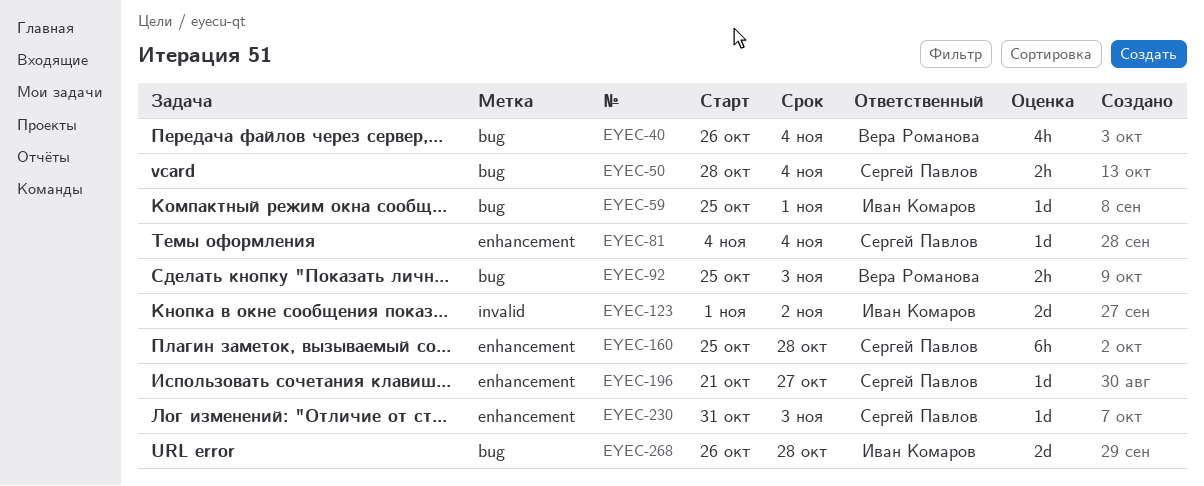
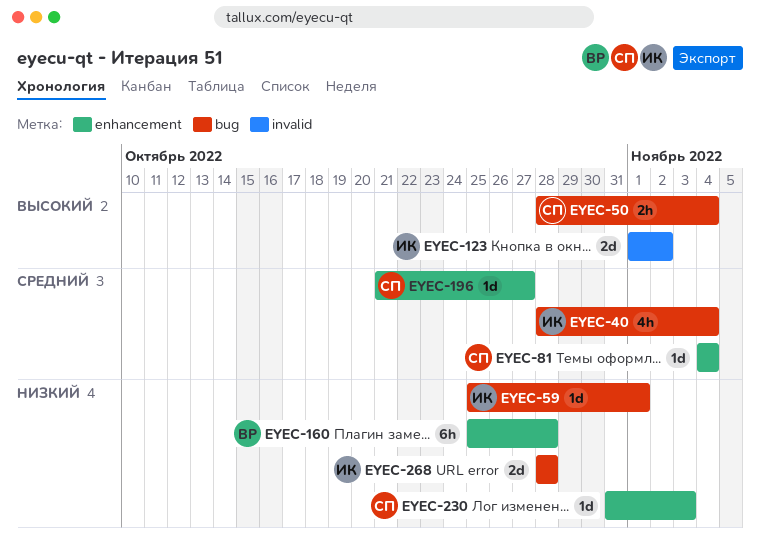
EYEC-40, owner: Вера Романова -> Иван Комаров
EYEC-40, start: Oct 26 -> Oct 28
EYEC-92: present -> none
EYEC-160, owner: Сергей Павлов -> Вера Романова
EYEC-268, start: Oct 26 -> Oct 28

